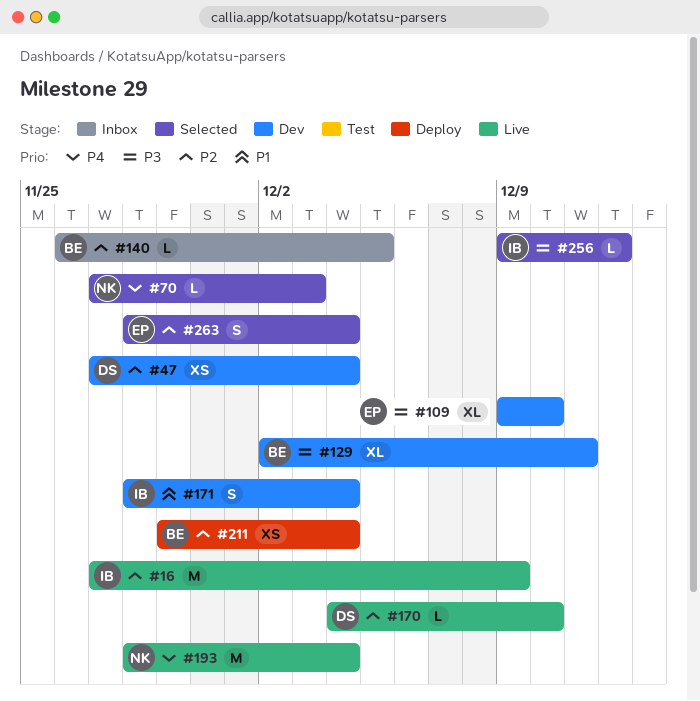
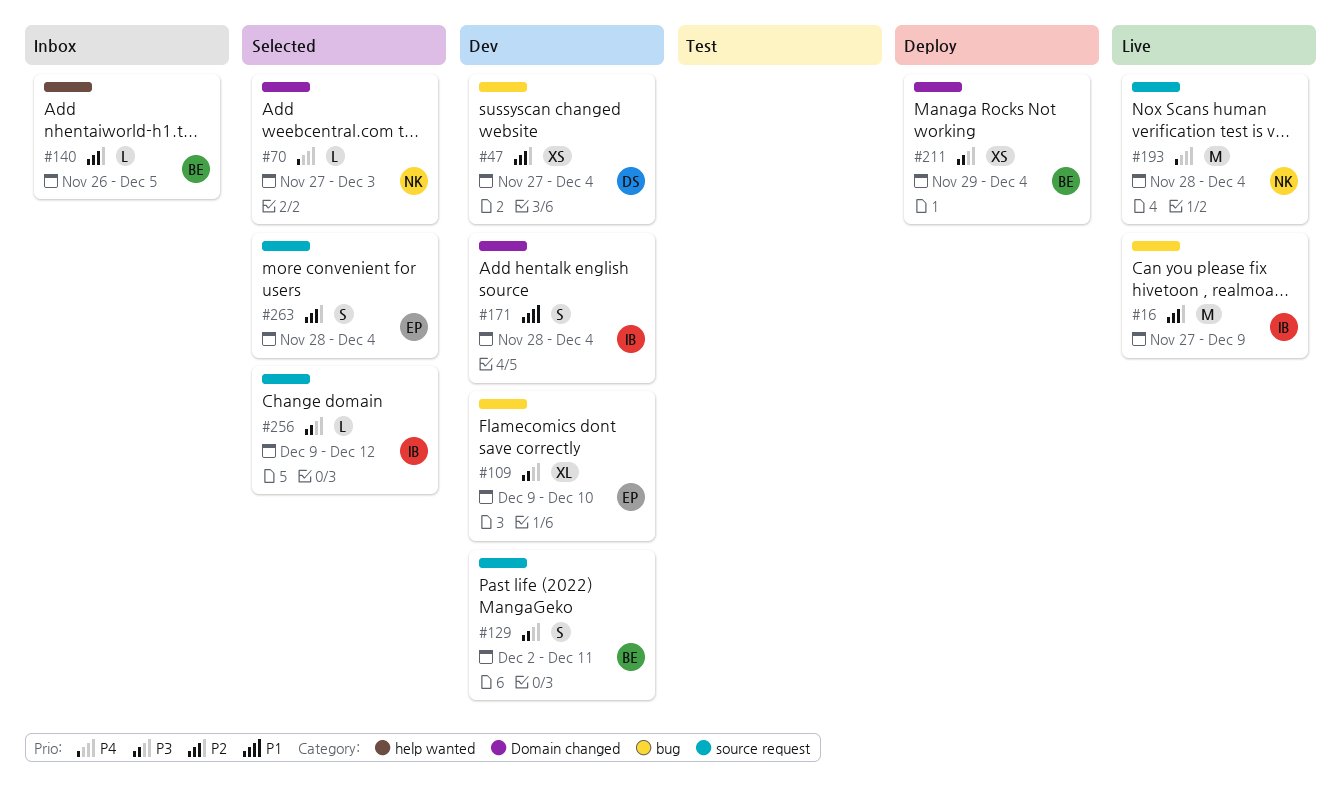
#129, estimate: XL -> S
#170: present -> none
#211, priority: P2 -> P3

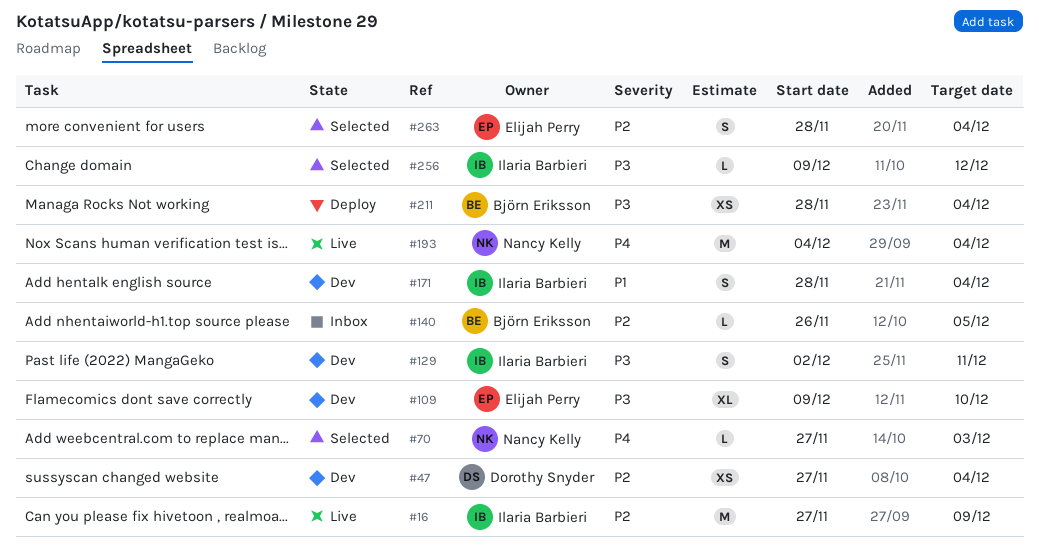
#129, owner: Björn Eriksson -> Ilaria Barbieri
#193, start: Nov 28 -> Dec 4
#211, start: Nov 29 -> Nov 28

